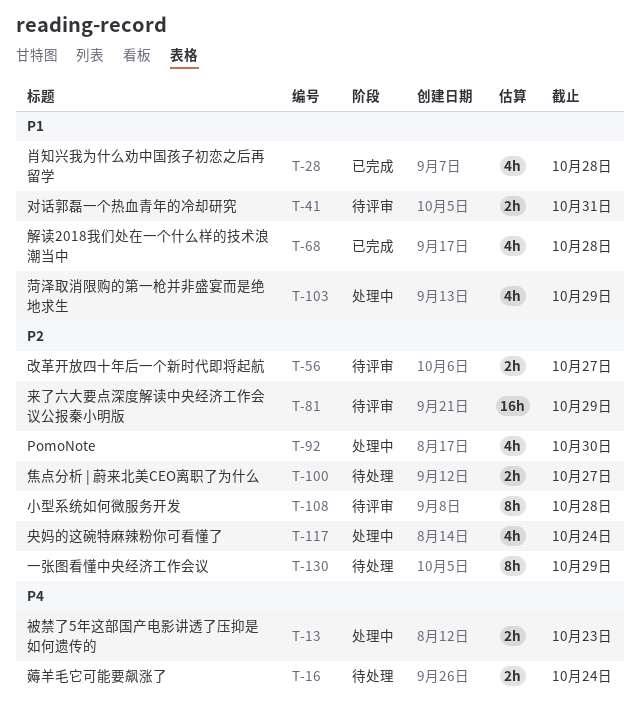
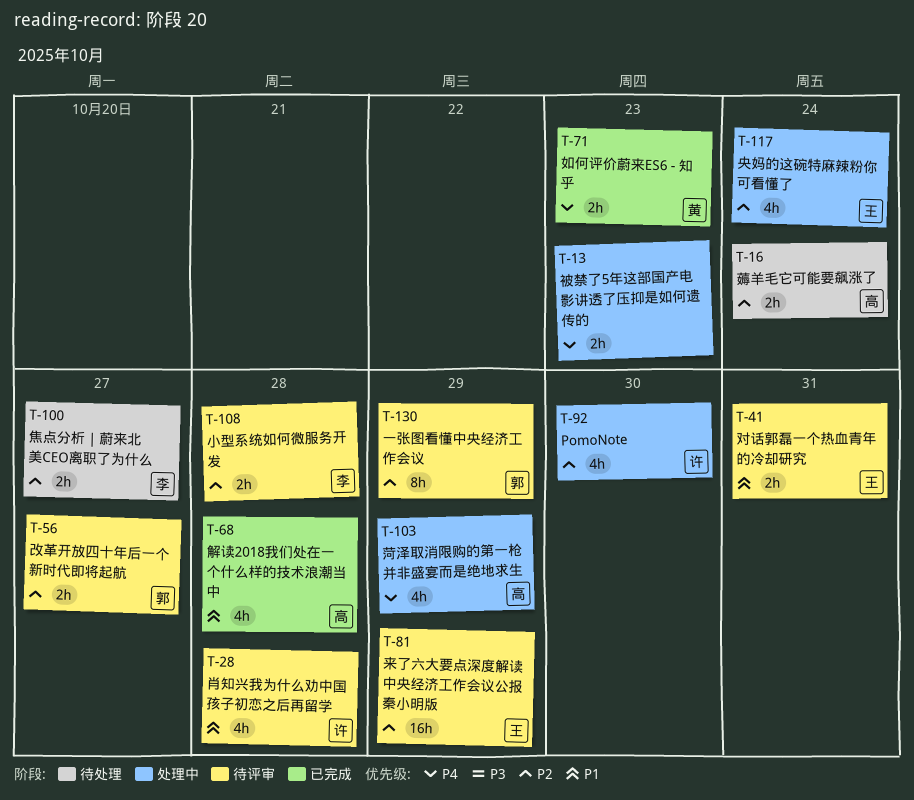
T-16, priority: P4 -> P2
T-28, status: 已完成 -> 待评审
T-71: none -> present
T-103, priority: P1 -> P4
T-108, estimate: 8h -> 2h
T-130, status: 待处理 -> 待评审

